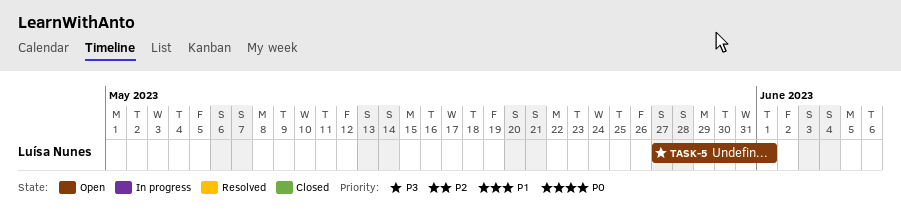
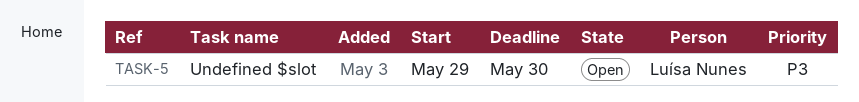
TASK-5, start: May 27 -> May 29
TASK-5, due: Jun 1 -> May 30

